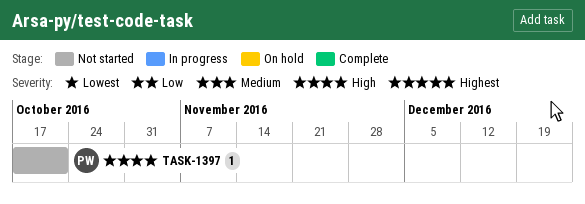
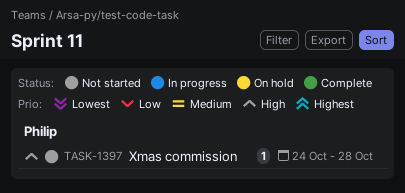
TASK-1397, start: Oct 17 -> Oct 24
TASK-1397, due: Oct 21 -> Oct 28

